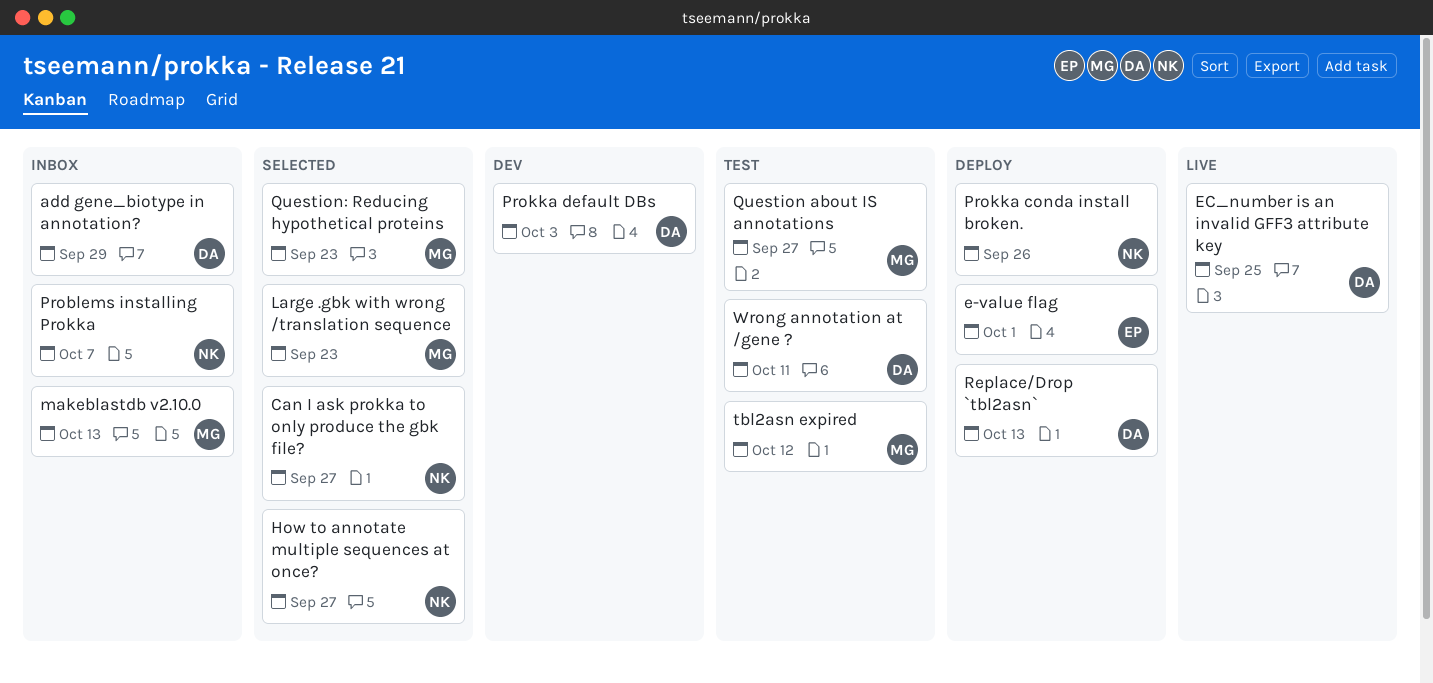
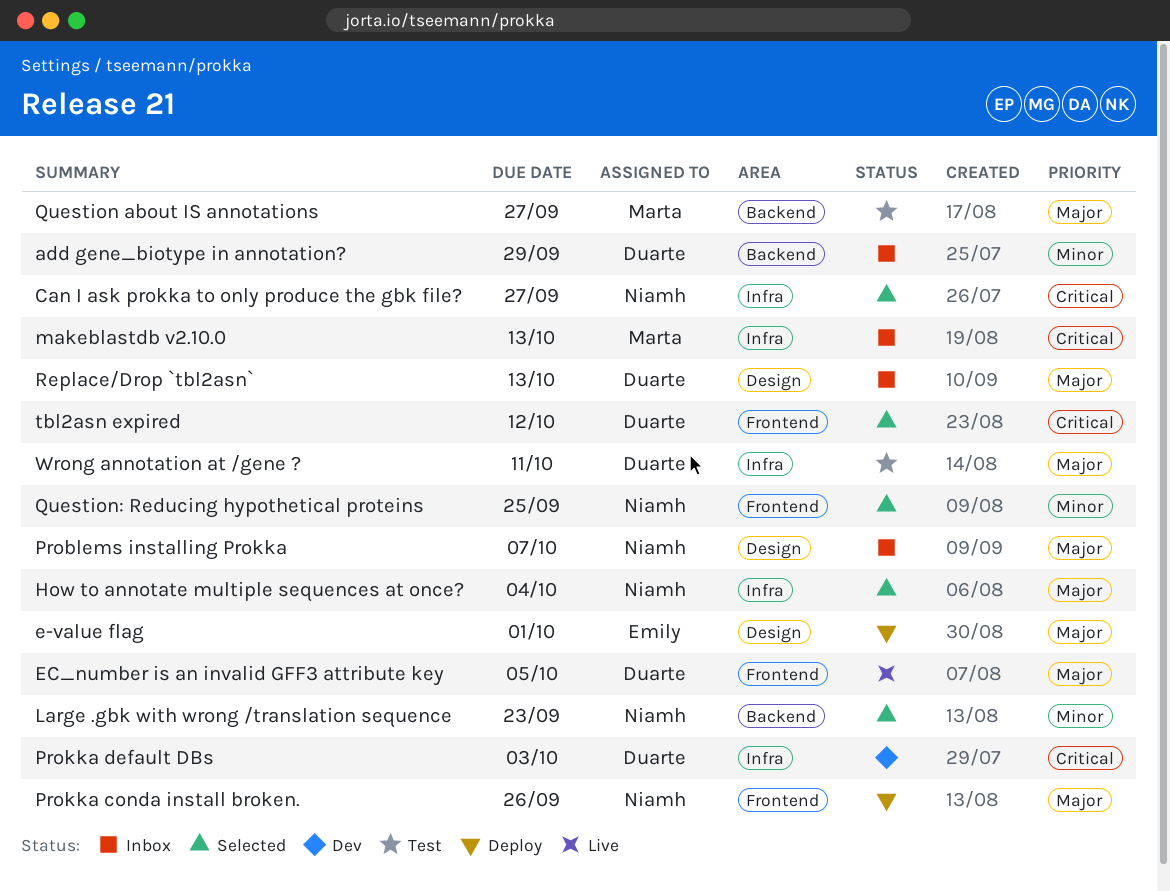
EC_number is an invalid GFF3 attribute key, due: Sep 25 -> Oct 5
How to annotate multiple sequences at once?, due: Sep 27 -> Oct 4
Large .gbk with wrong /translation sequence, owner: Marta -> Niamh
Question: Reducing hypothetical proteins, owner: Marta -> Niamh
Question: Reducing hypothetical proteins, due: Sep 23 -> Sep 25
Replace/Drop `tbl2asn`, status: Deploy -> Inbox
tbl2asn expired, status: Test -> Selected
tbl2asn expired, owner: Marta -> Duarte

